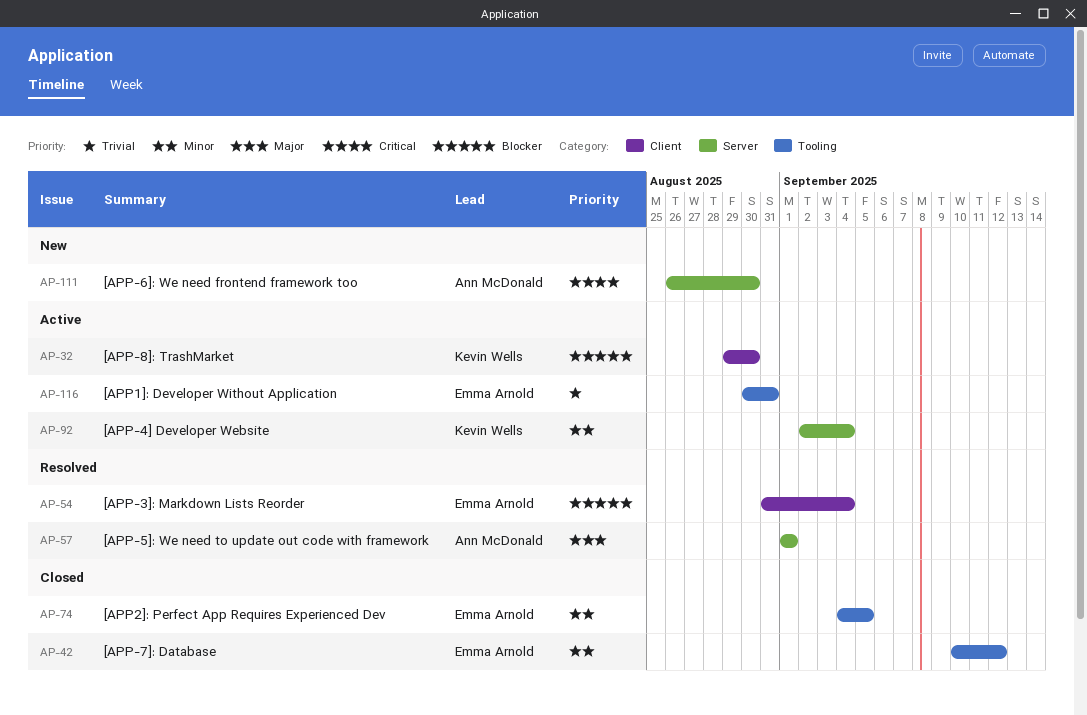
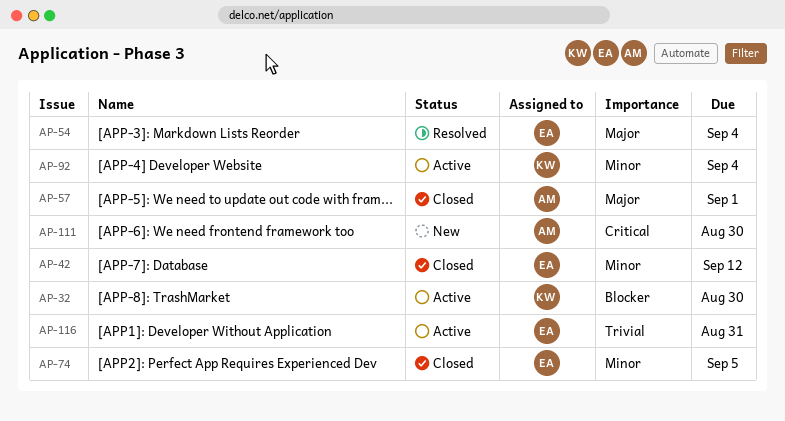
AP-54, priority: Blocker -> Major
AP-57, status: Resolved -> Closed

